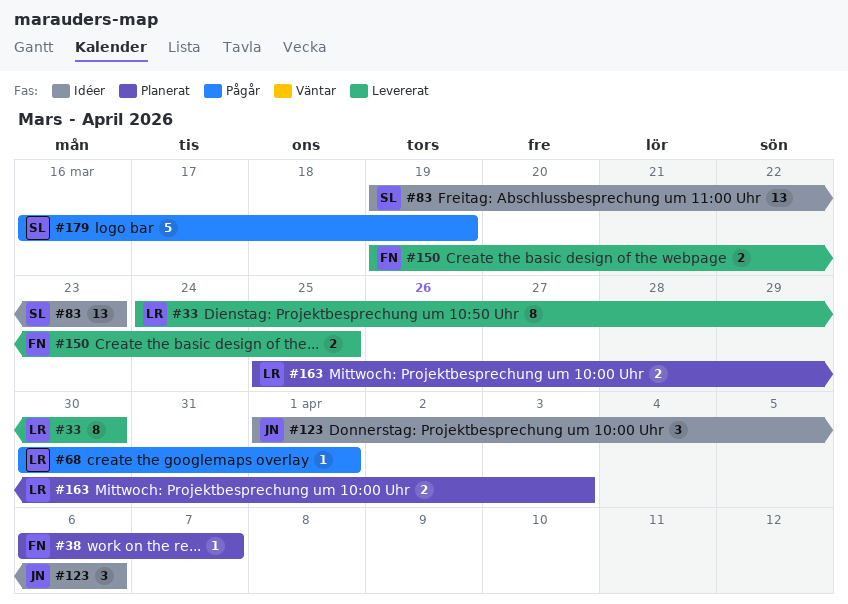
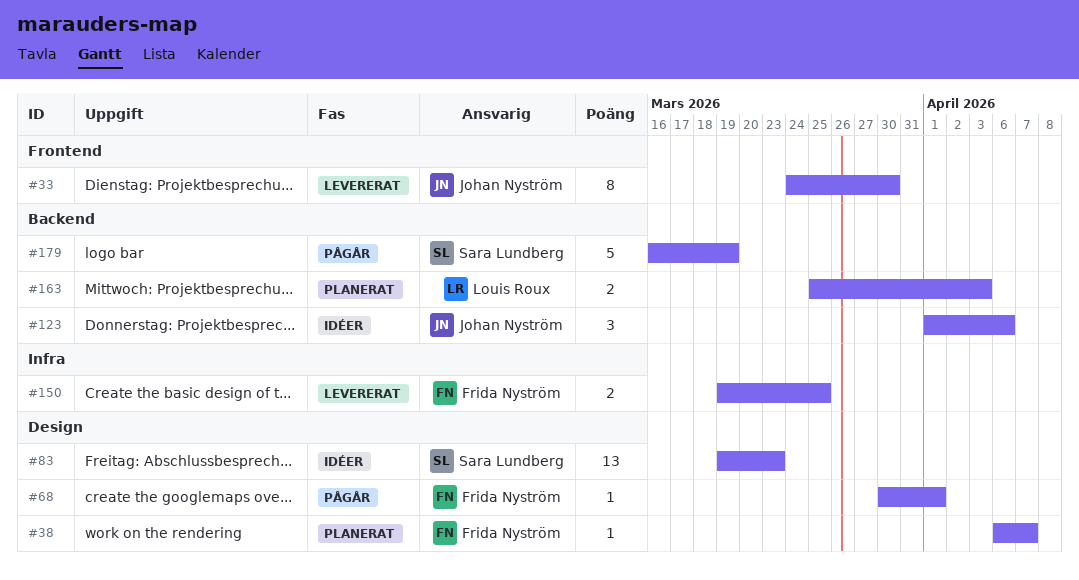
#33, owner: Louis Roux -> Johan Nyström
#68, owner: Louis Roux -> Frida Nyström

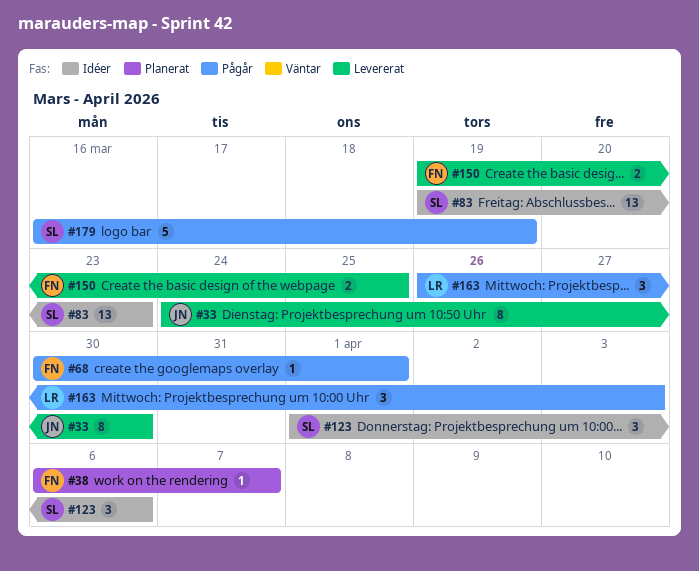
#123, owner: Johan Nyström -> Sara Lundberg
#163, status: Planerat -> Pågår
#163, estimate: 2 -> 3
#163, start: Mar 25 -> Mar 26

